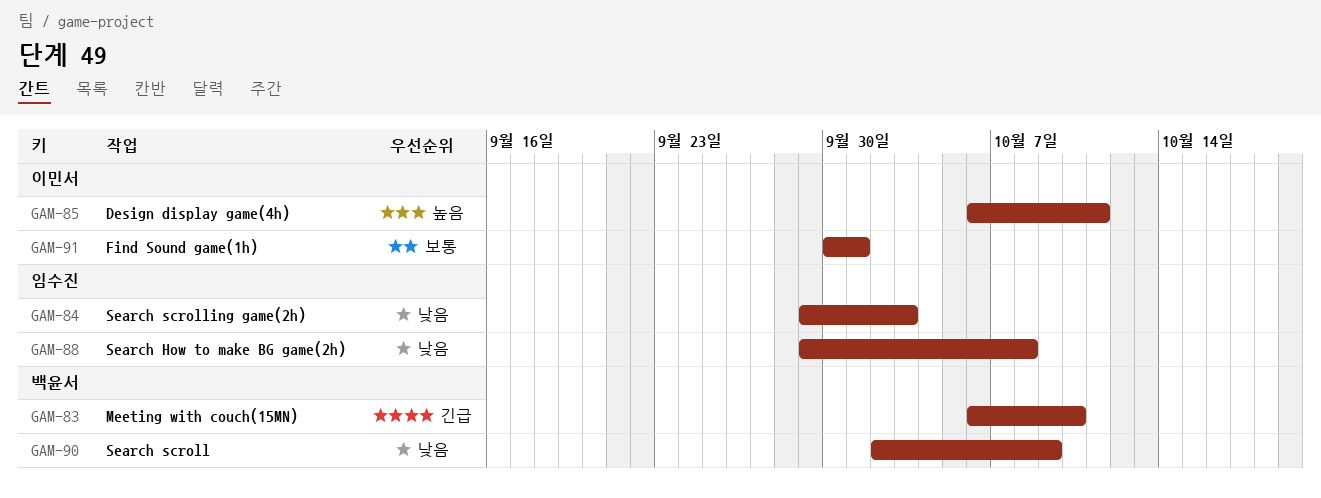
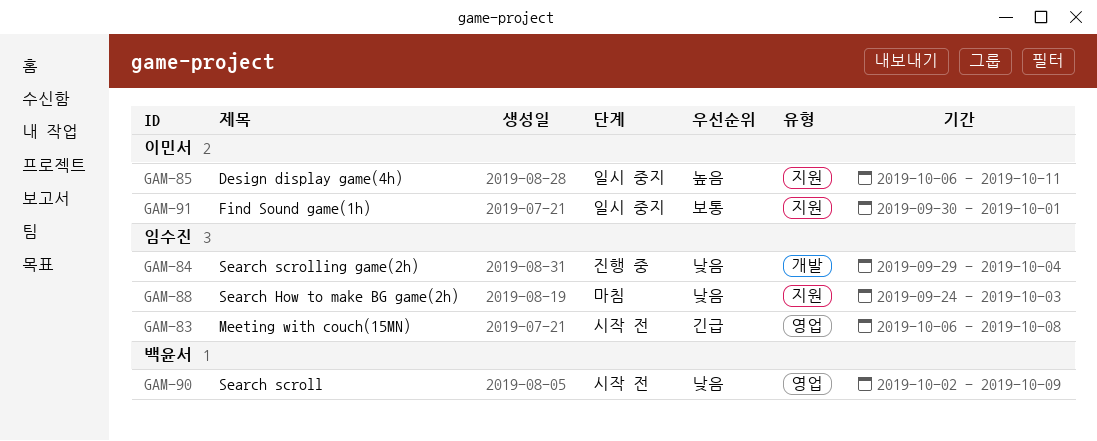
GAM-83, owner: 백윤서 -> 임수진
GAM-83, due: Oct 10 -> Oct 8
GAM-84, due: Oct 3 -> Oct 4
GAM-88, start: Sep 29 -> Sep 24
GAM-88, due: Oct 8 -> Oct 3

